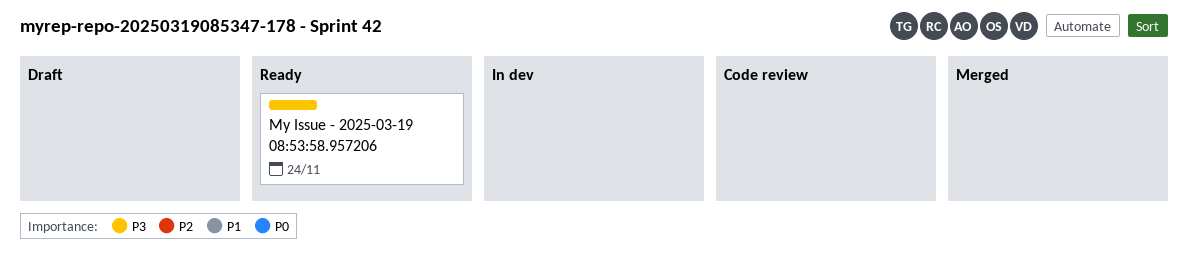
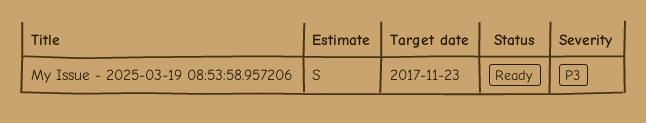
My Issue - 2025-03-19 08:53:58.957206, due: Nov 24 -> Nov 23

